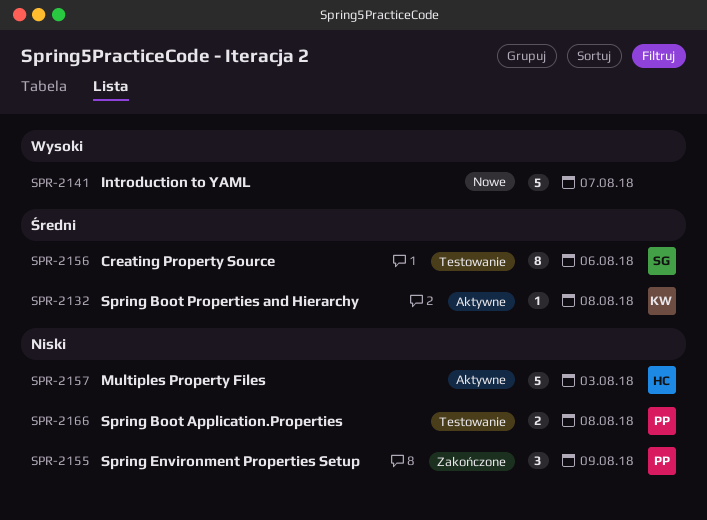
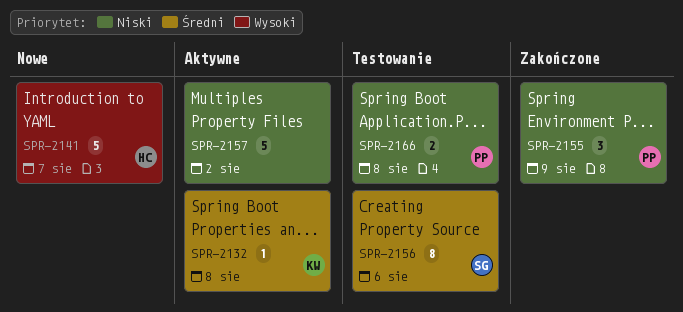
SPR-2141, owner: none -> HC
SPR-2157, owner: HC -> none
SPR-2157, due: Aug 3 -> Aug 2

